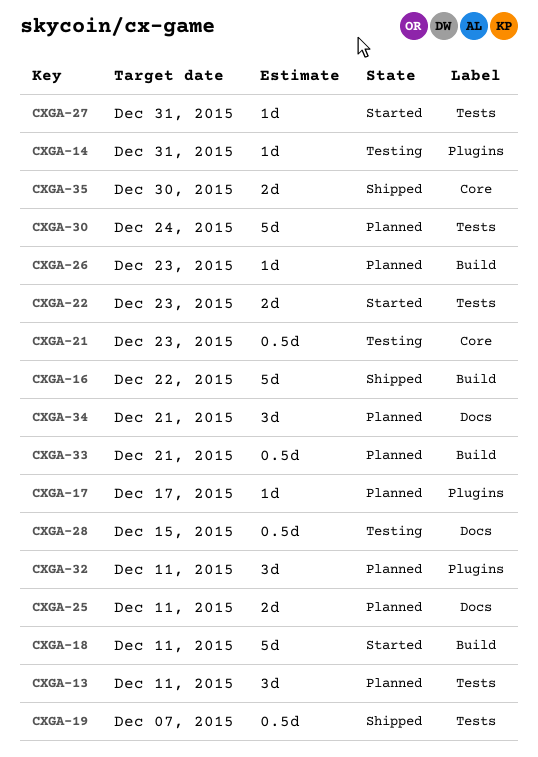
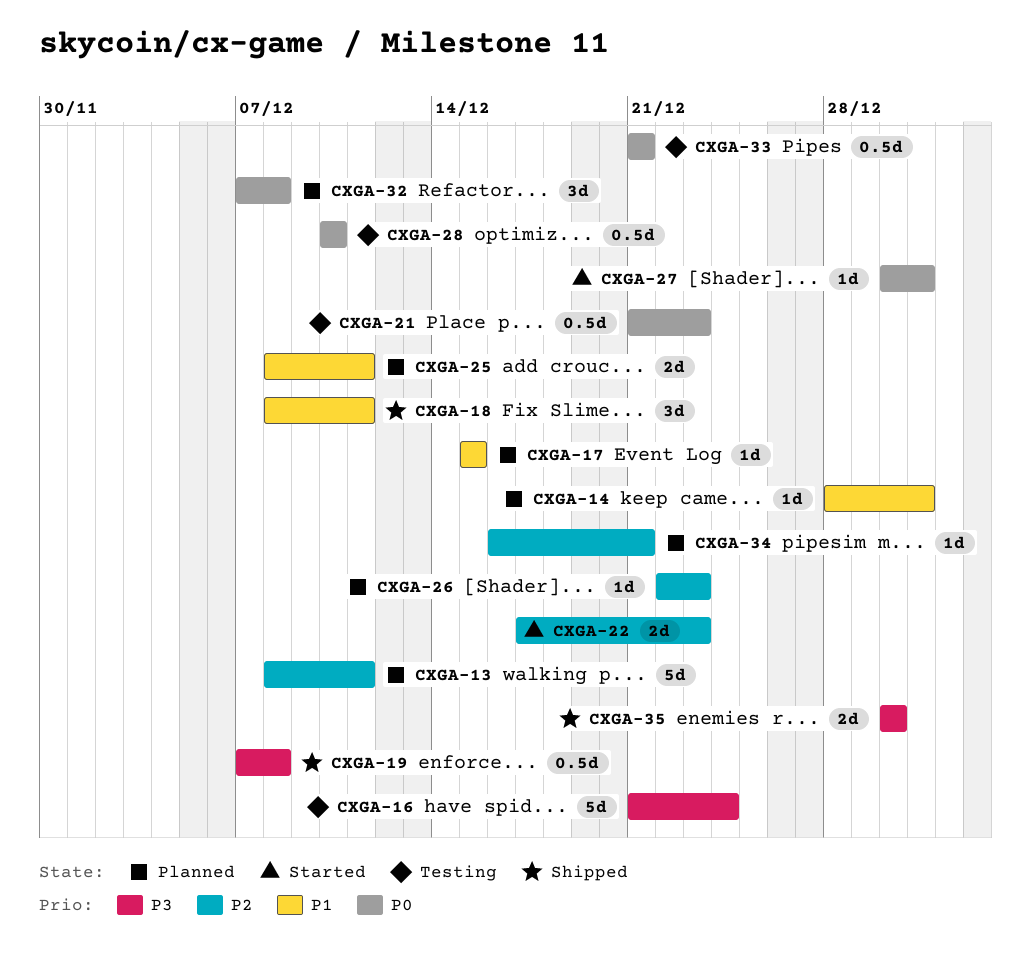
CXGA-13, estimate: 3d -> 5d
CXGA-14, status: Testing -> Planned
CXGA-16, status: Shipped -> Testing
CXGA-16, due: Dec 22 -> Dec 24
CXGA-17, due: Dec 17 -> Dec 15
CXGA-18, status: Started -> Shipped
CXGA-18, estimate: 5d -> 3d
CXGA-19, due: Dec 7 -> Dec 8
CXGA-28, due: Dec 15 -> Dec 10
CXGA-30: present -> none
CXGA-32, due: Dec 11 -> Dec 8
CXGA-33, status: Planned -> Testing
CXGA-34, estimate: 3d -> 1d

